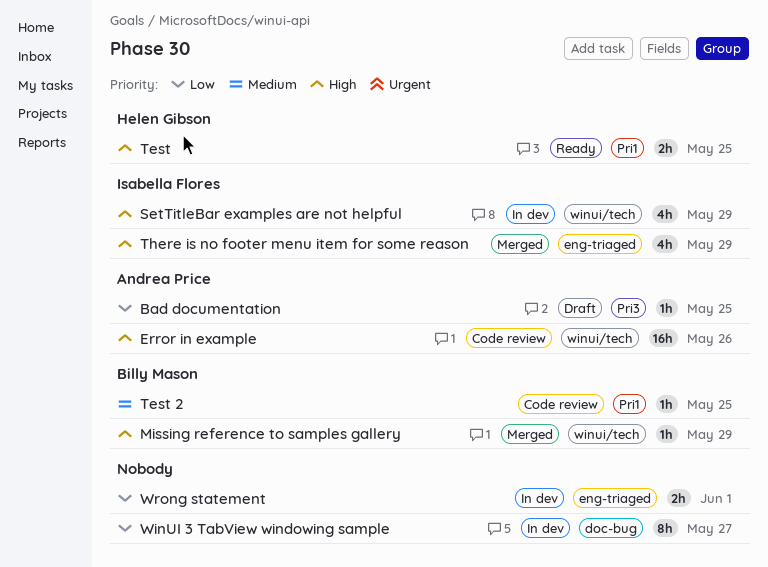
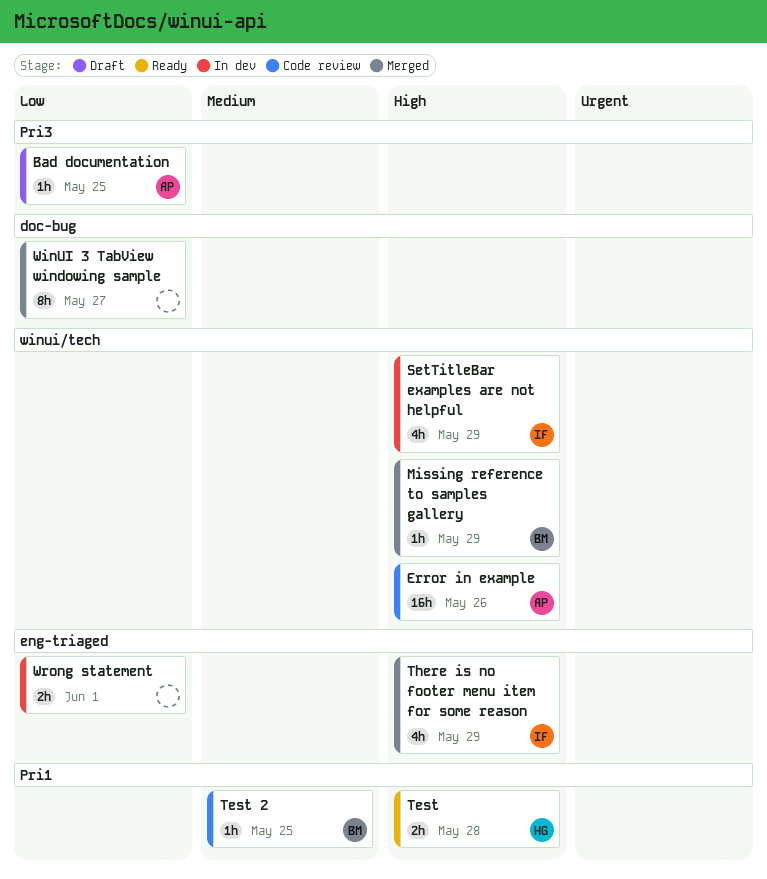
Test, due: May 25 -> May 28
WinUI 3 TabView windowing sample, status: In dev -> Merged

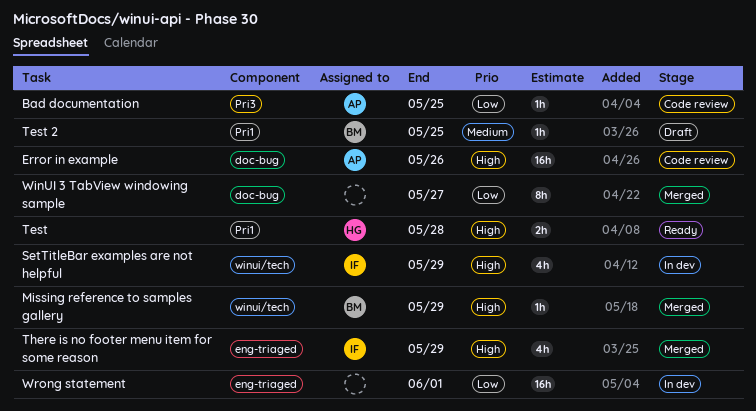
Bad documentation, status: Draft -> Code review
Error in example, label: winui/tech -> doc-bug
Test 2, status: Code review -> Draft
Wrong statement, estimate: 2h -> 16h

